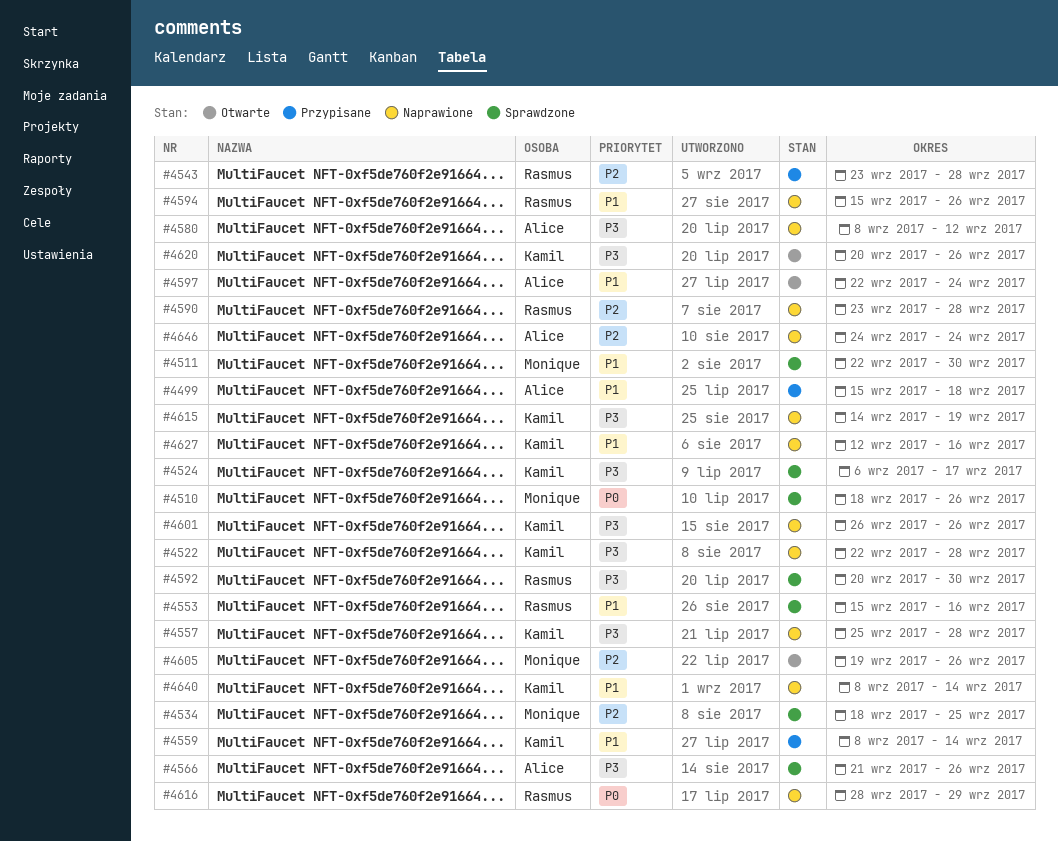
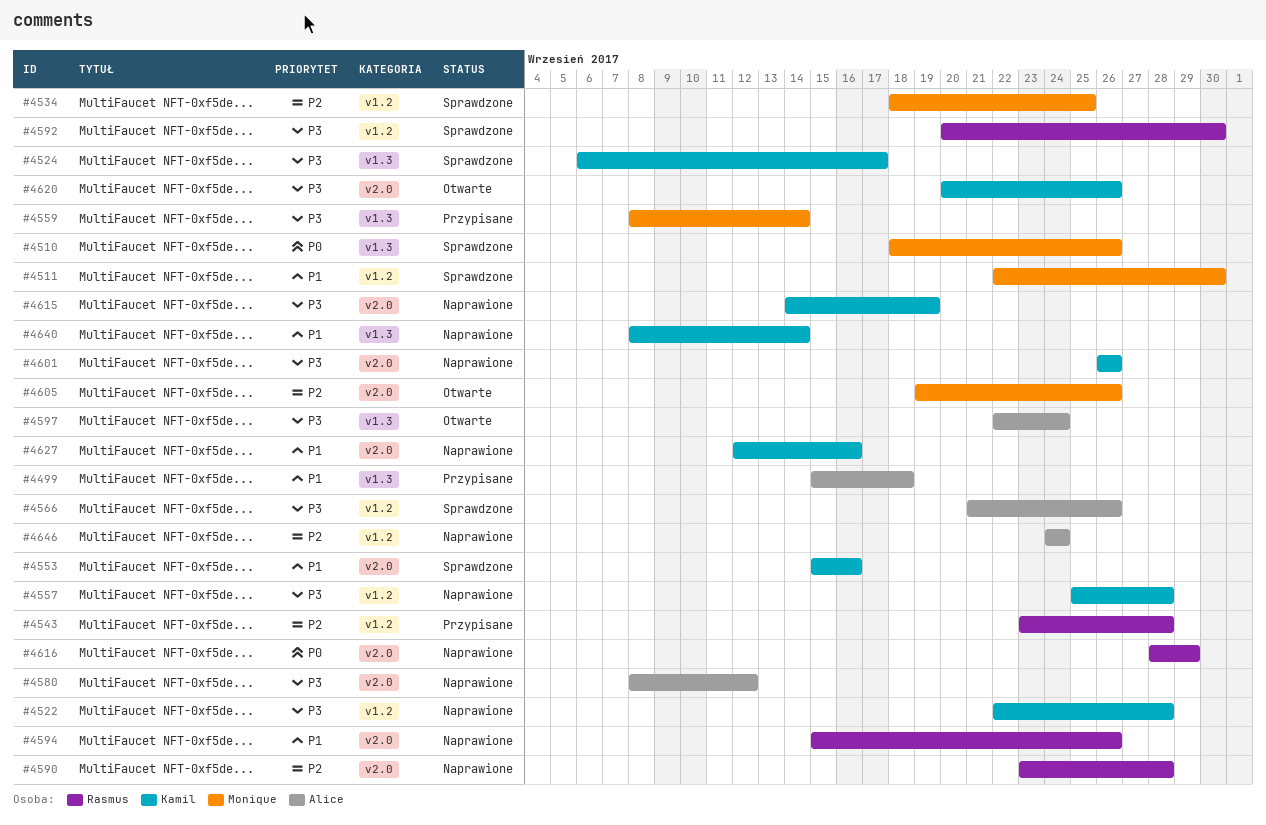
#4553, owner: Rasmus -> Kamil
#4559, owner: Kamil -> Monique
#4559, priority: P1 -> P3
#4597, priority: P1 -> P3

